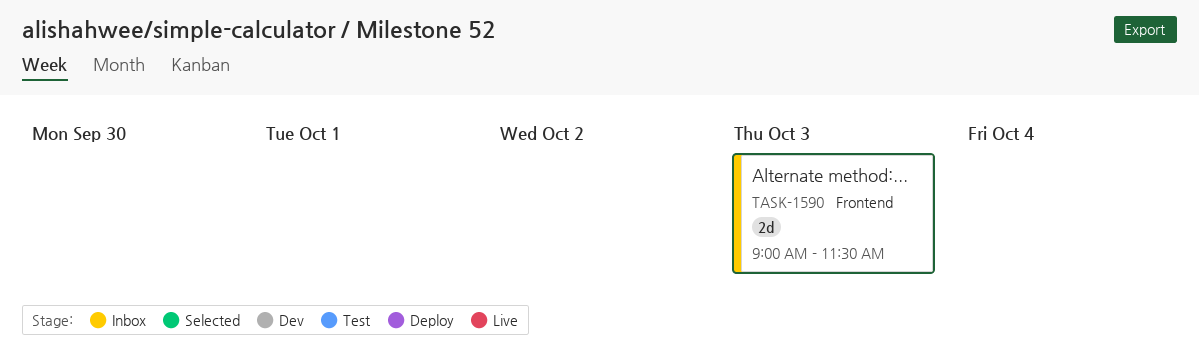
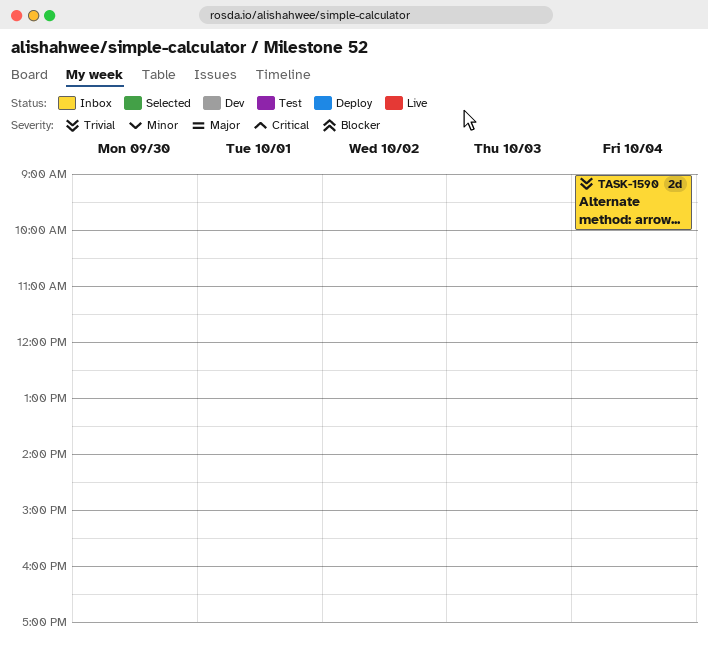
TASK-1590, day: Oct 3 -> Oct 4
TASK-1590, ends: 11:30 -> 10:00

